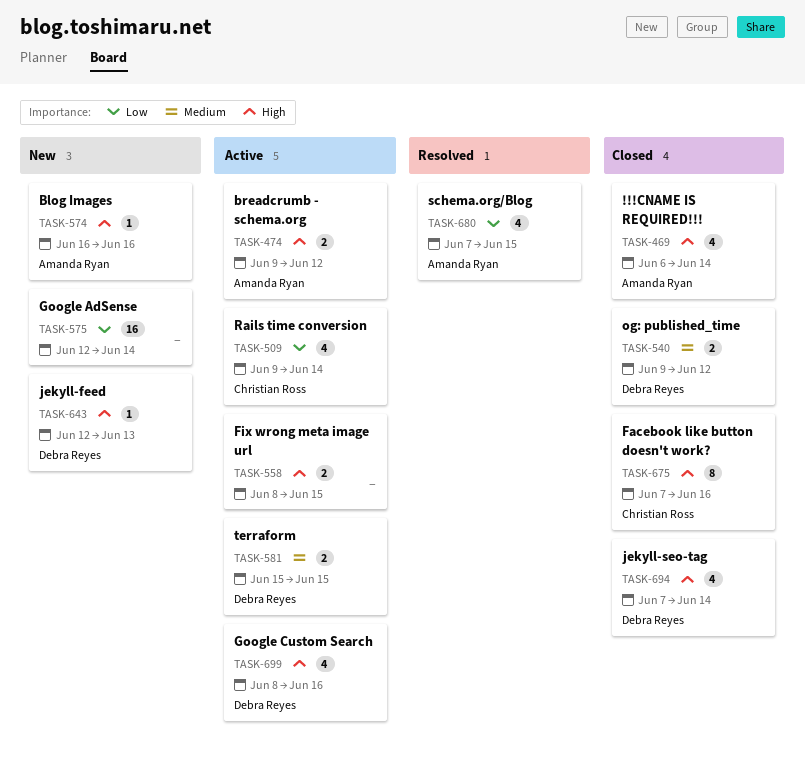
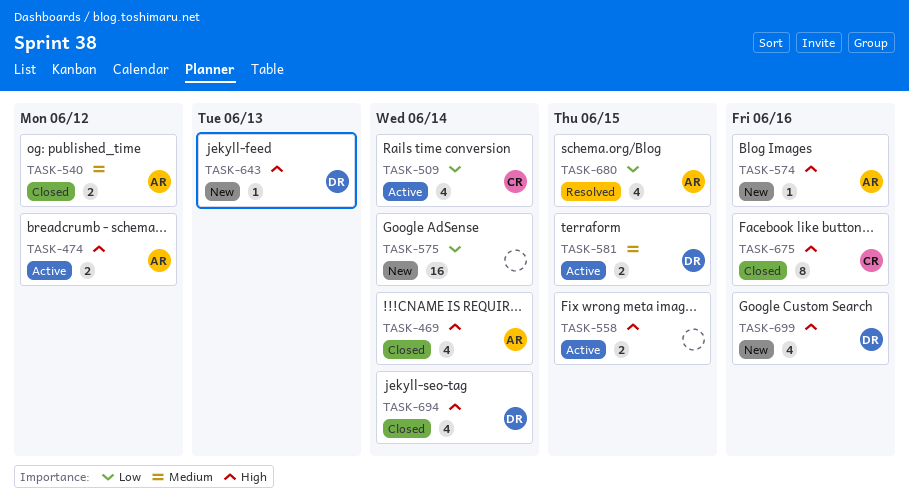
TASK-540, owner: Debra Reyes -> Amanda Ryan
TASK-699, status: Active -> New

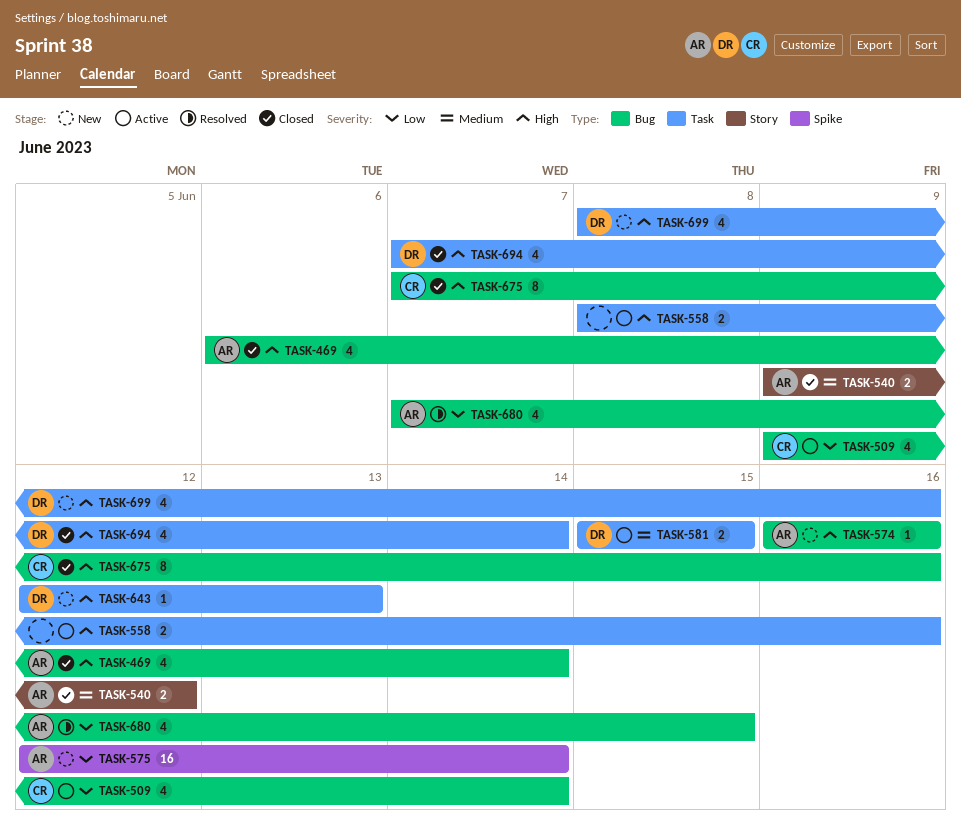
TASK-474: present -> none
TASK-558, due: Jun 15 -> Jun 16
TASK-575, owner: none -> AR

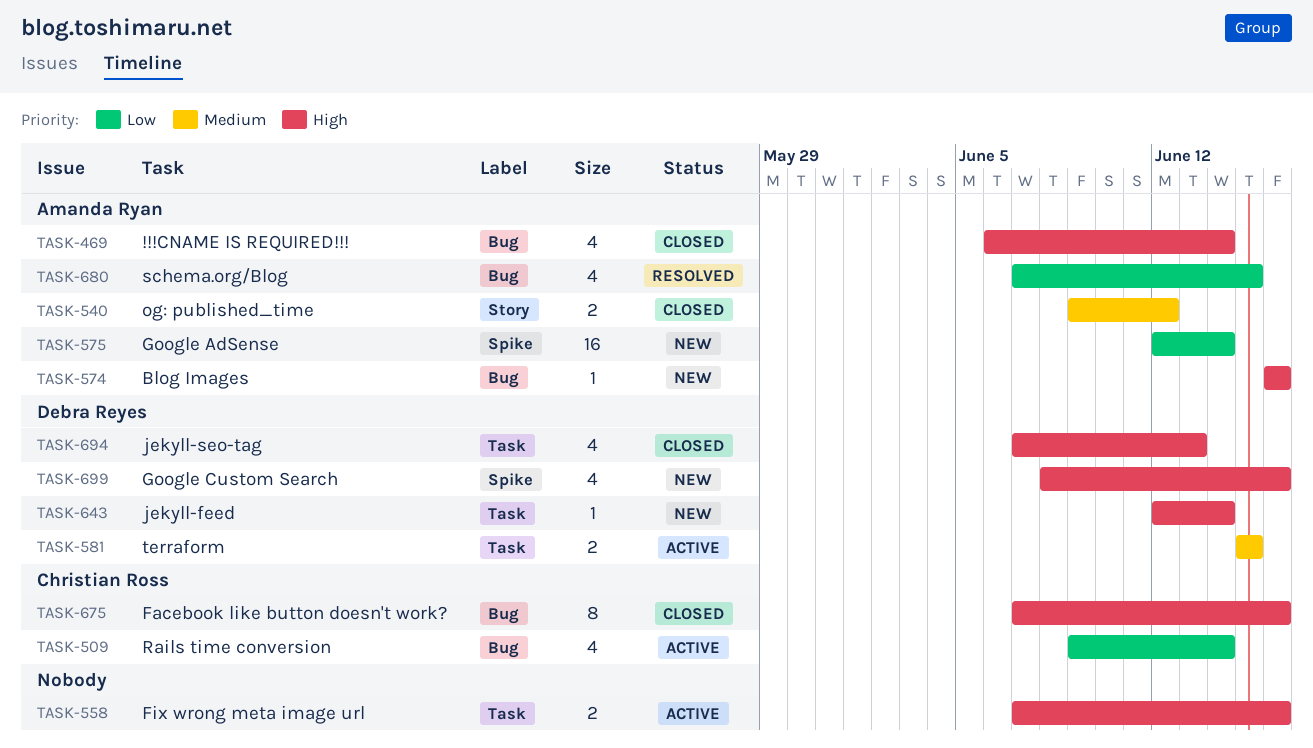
TASK-558, start: Jun 8 -> Jun 7
TASK-643, due: Jun 13 -> Jun 14
TASK-694, due: Jun 14 -> Jun 13
TASK-699, label: Task -> Spike

